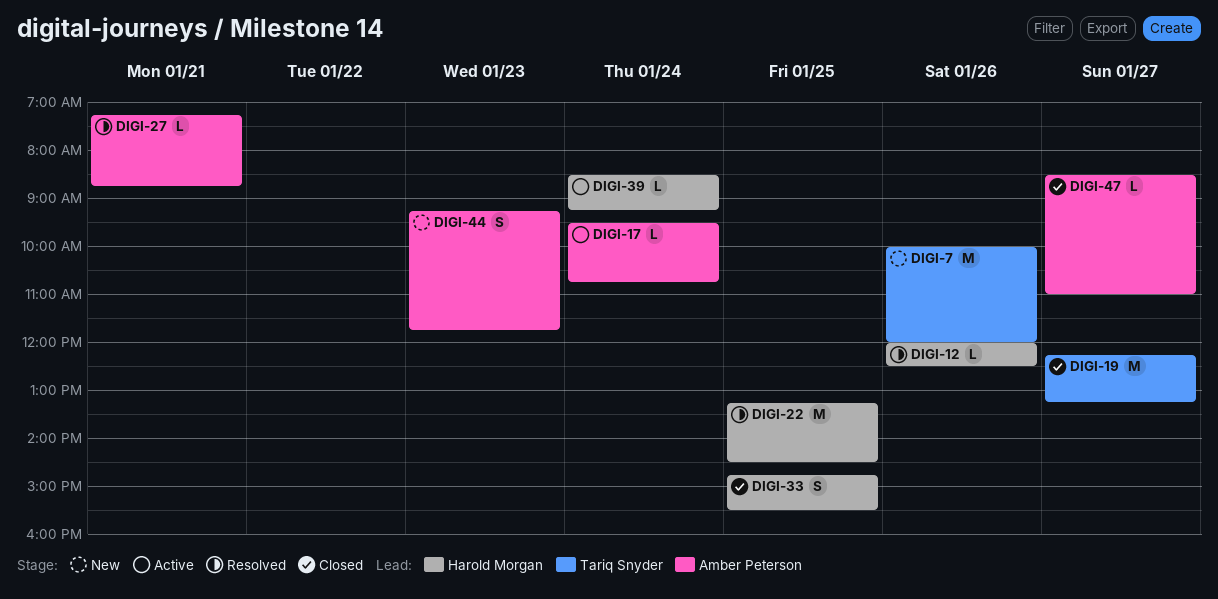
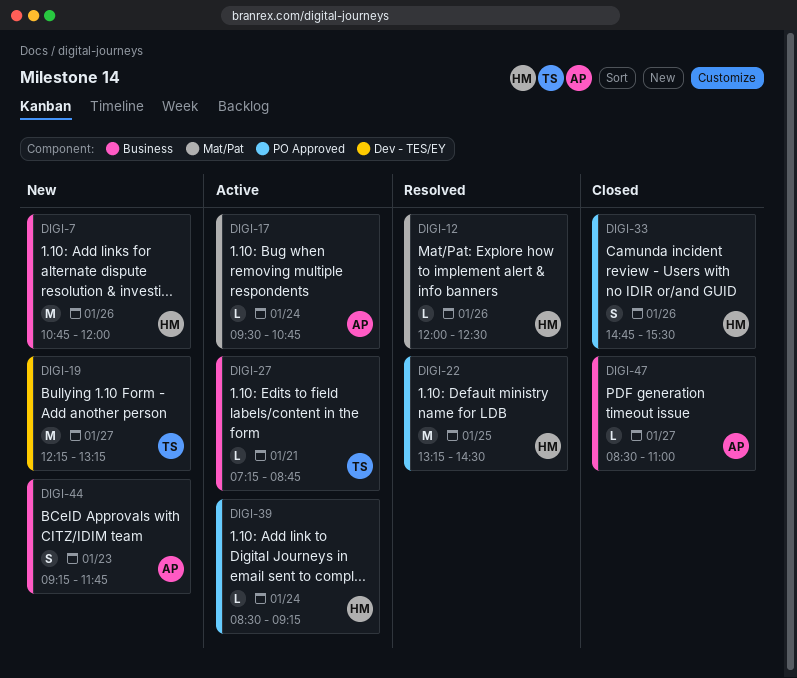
DIGI-7, owner: Tariq Snyder -> Harold Morgan
DIGI-7, begins: 10:00 -> 10:45
DIGI-19, status: Closed -> New
DIGI-27, status: Resolved -> Active
DIGI-27, owner: Amber Peterson -> Tariq Snyder
DIGI-33, day: Jan 25 -> Jan 26

